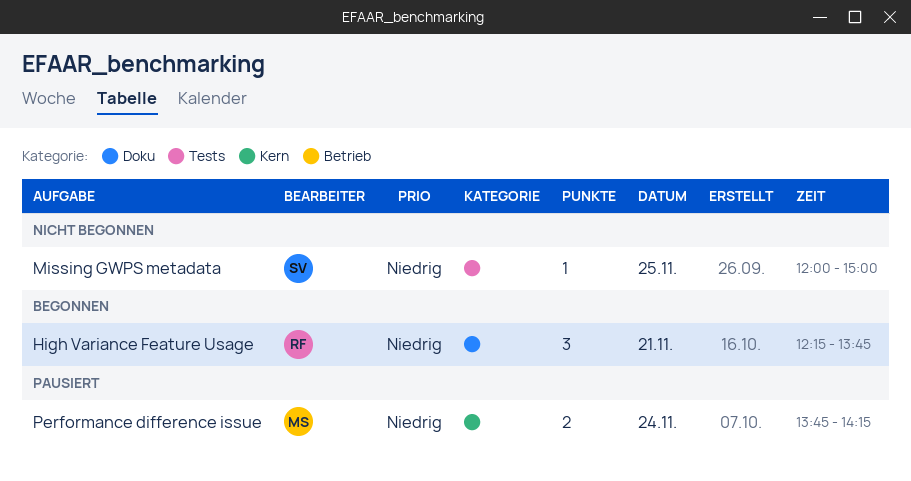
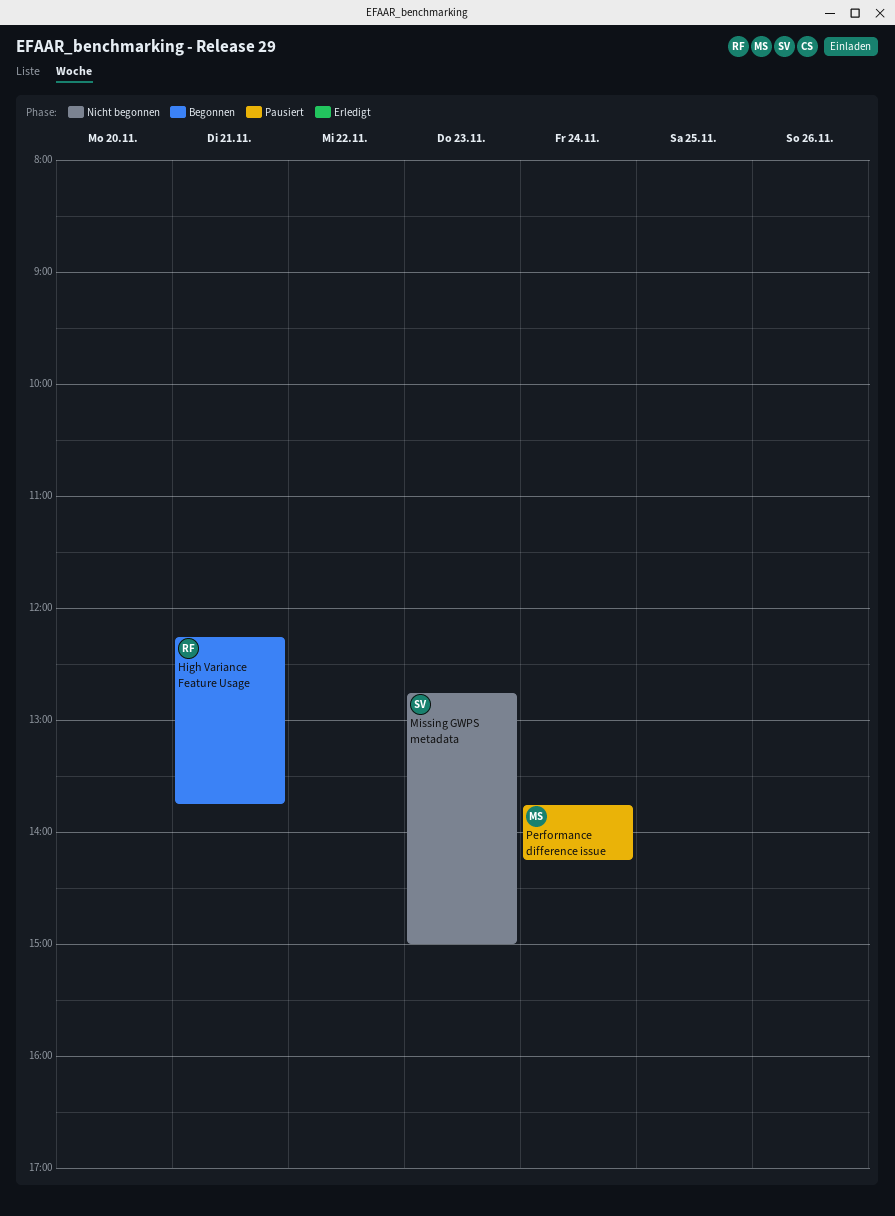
Missing GWPS metadata, day: Nov 25 -> Nov 23
Missing GWPS metadata, begins: 12:00 -> 12:45

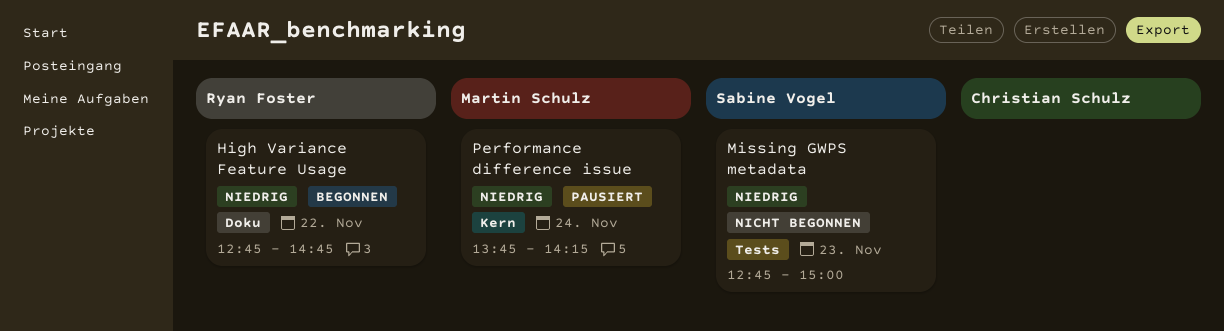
High Variance Feature Usage, day: Nov 21 -> Nov 22
High Variance Feature Usage, begins: 12:15 -> 12:45
High Variance Feature Usage, ends: 13:45 -> 14:45

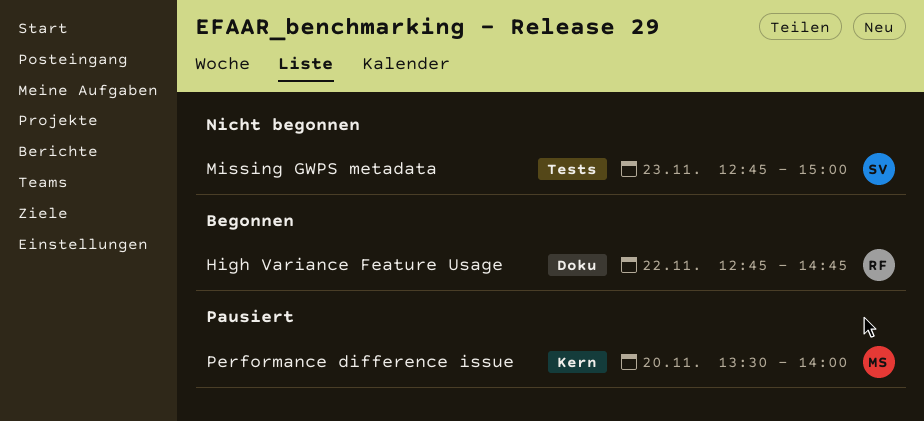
Performance difference issue, day: Nov 24 -> Nov 20
Performance difference issue, begins: 13:45 -> 13:30
Performance difference issue, ends: 14:15 -> 14:00

